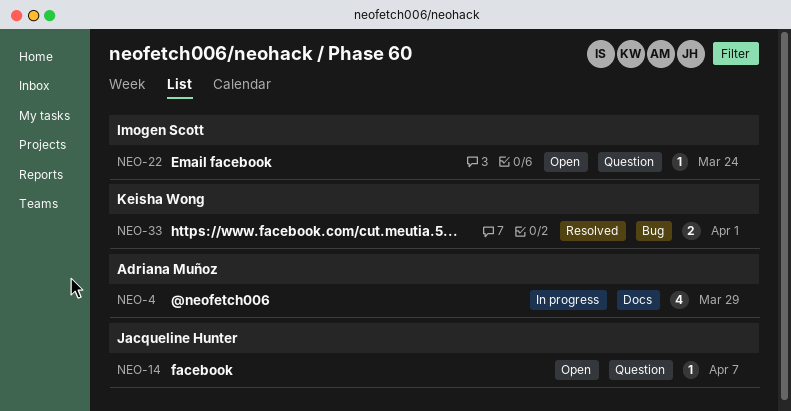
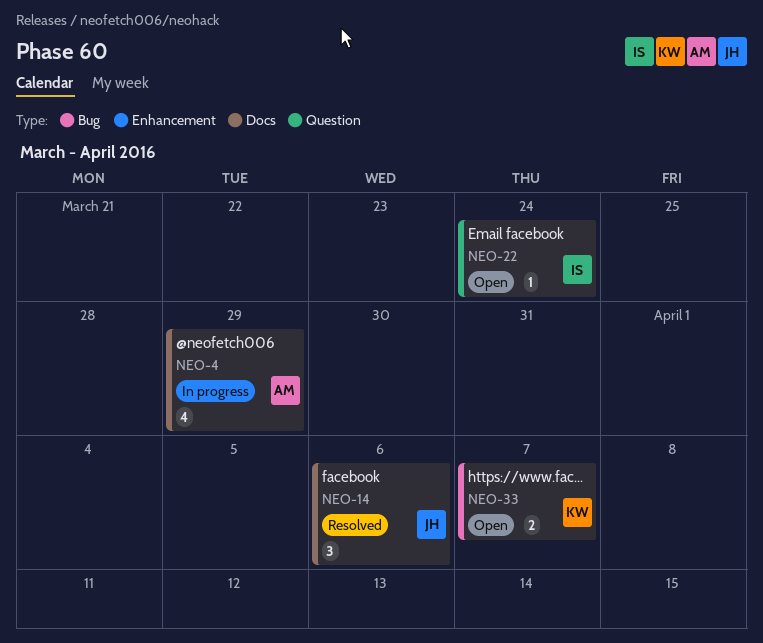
NEO-14, status: Open -> Resolved
NEO-14, label: Question -> Docs
NEO-14, estimate: 1 -> 3
NEO-14, due: Apr 7 -> Apr 6
NEO-33, status: Resolved -> Open
NEO-33, due: Apr 1 -> Apr 7

